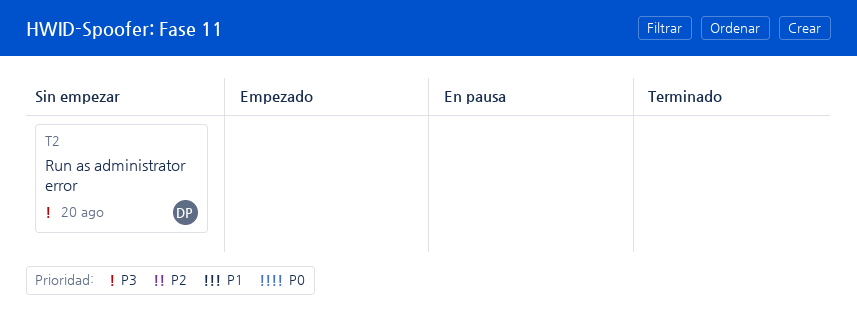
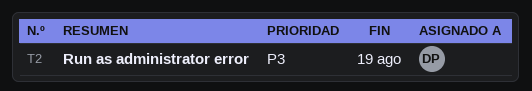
T2, due: Aug 20 -> Aug 19

